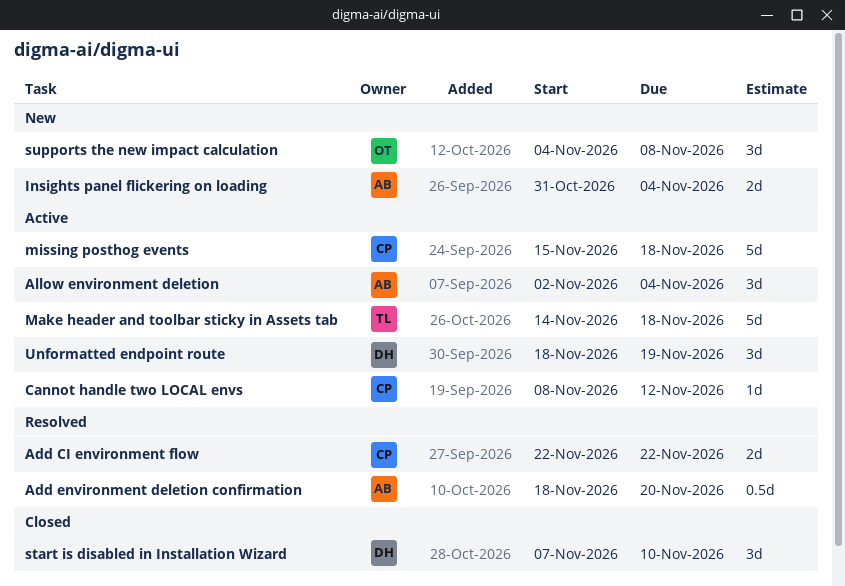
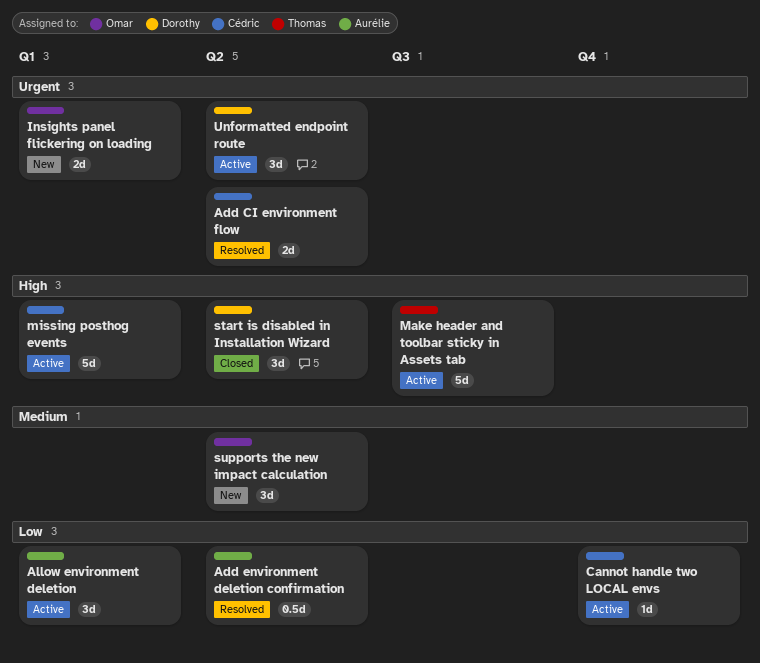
Insights panel flickering on loading, owner: Aurélie -> Omar

